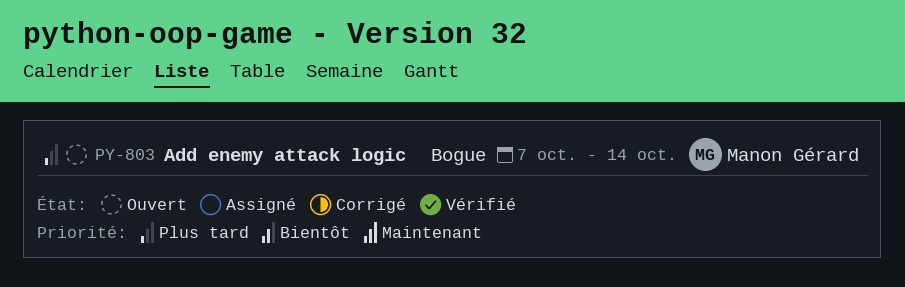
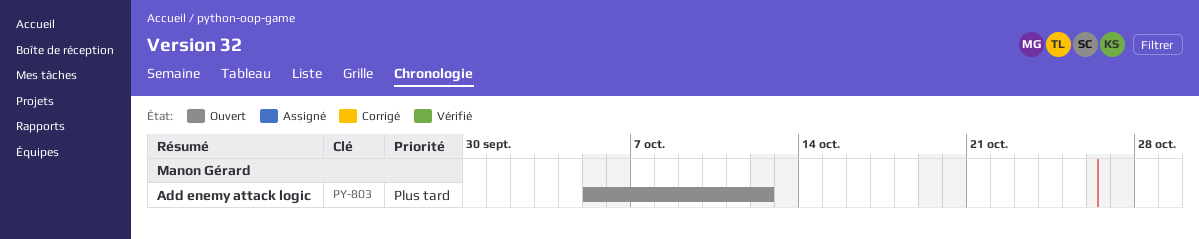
PY-803, start: Oct 7 -> Oct 5
PY-803, due: Oct 14 -> Oct 12

